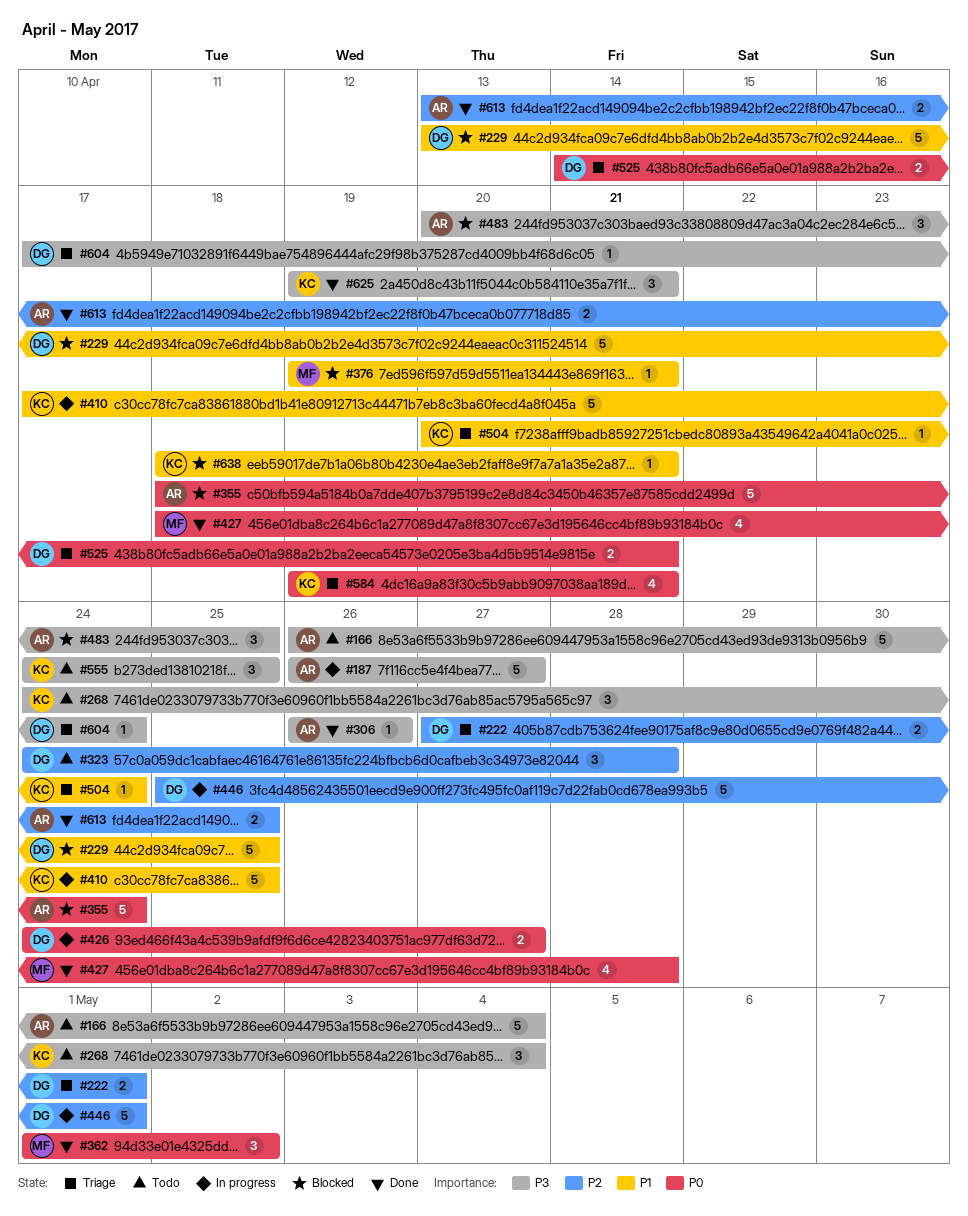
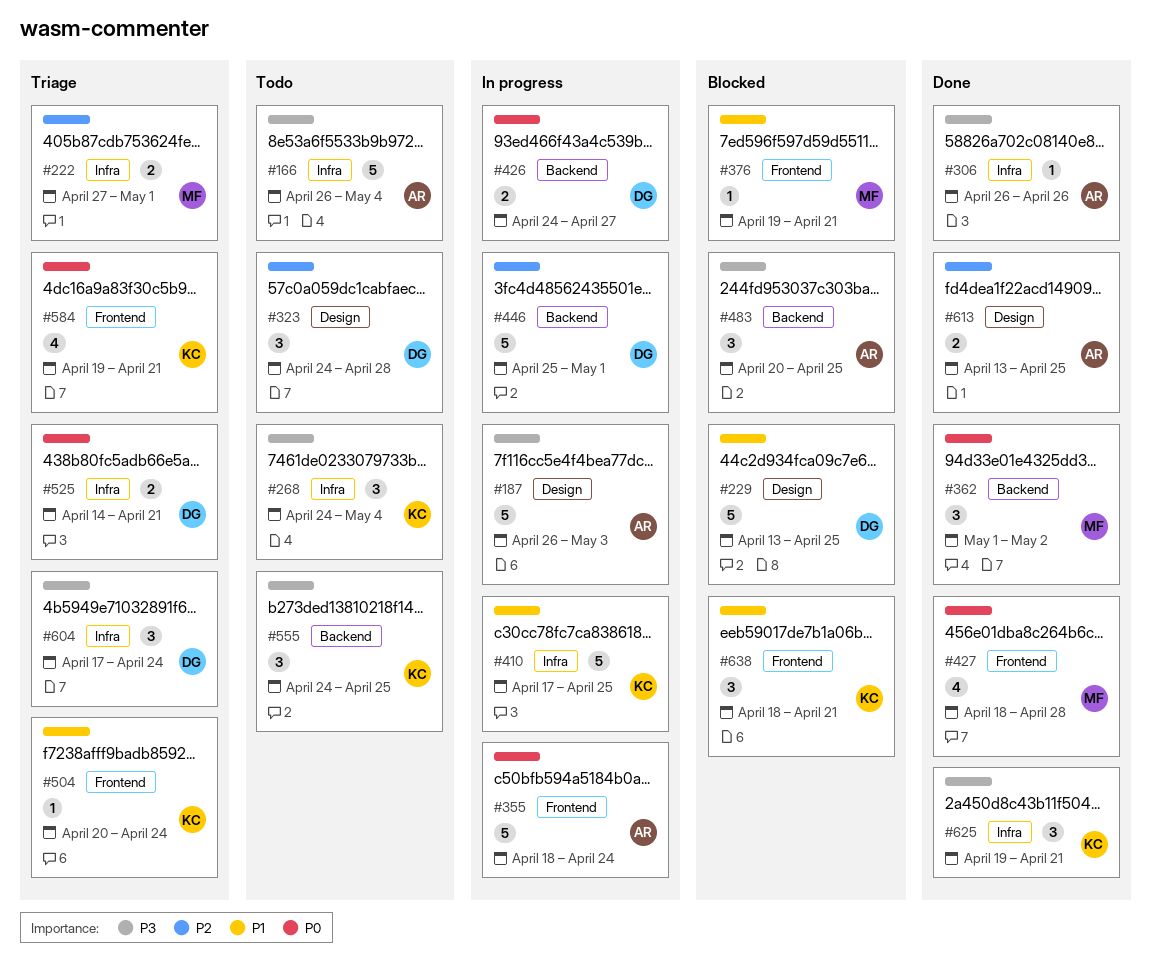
#187, due: Apr 27 -> May 3
#222, owner: DG -> MF
#355, status: Blocked -> In progress
#604, estimate: 1 -> 3
#638, estimate: 1 -> 3

